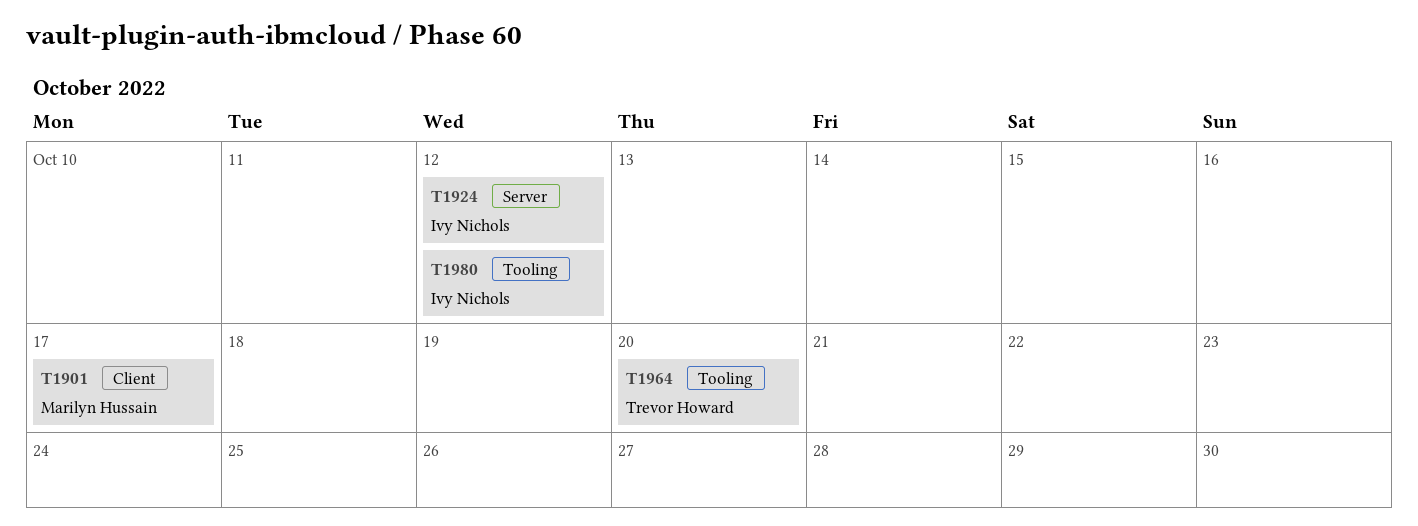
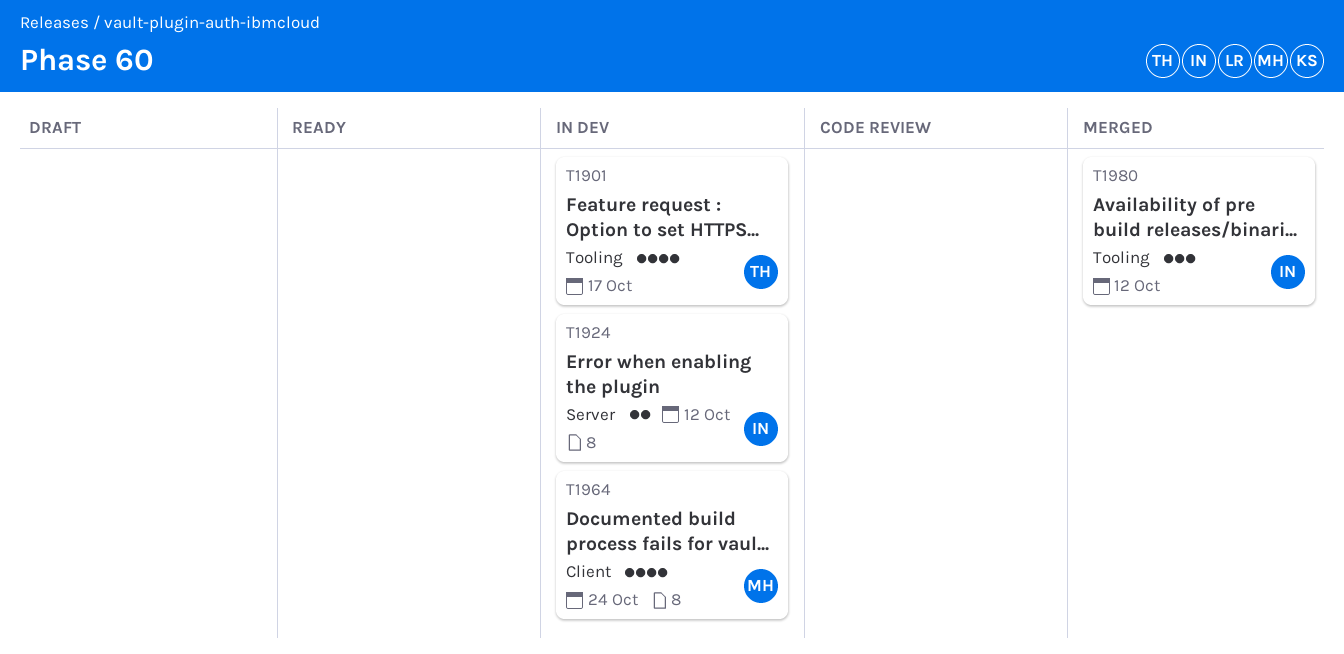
T1901, owner: Marilyn Hussain -> Trevor Howard
T1901, label: Client -> Tooling
T1964, owner: Trevor Howard -> Marilyn Hussain
T1964, label: Tooling -> Client
T1964, due: Oct 20 -> Oct 24

